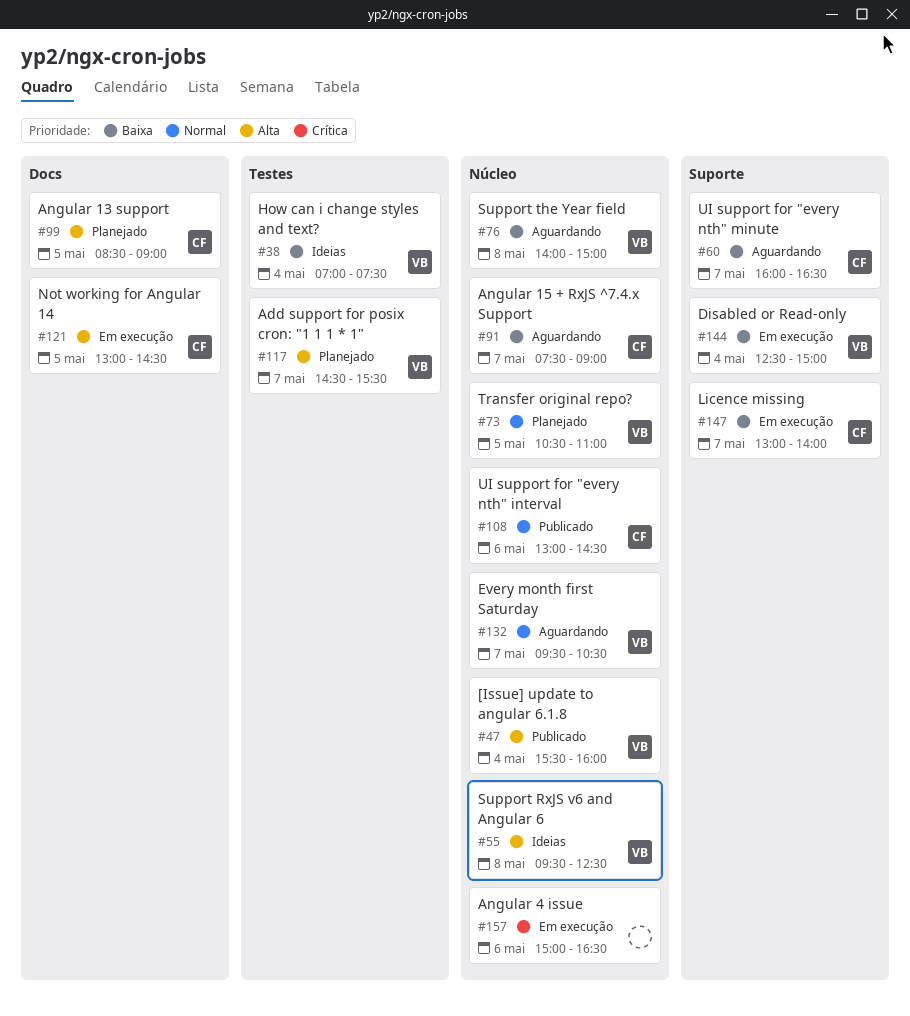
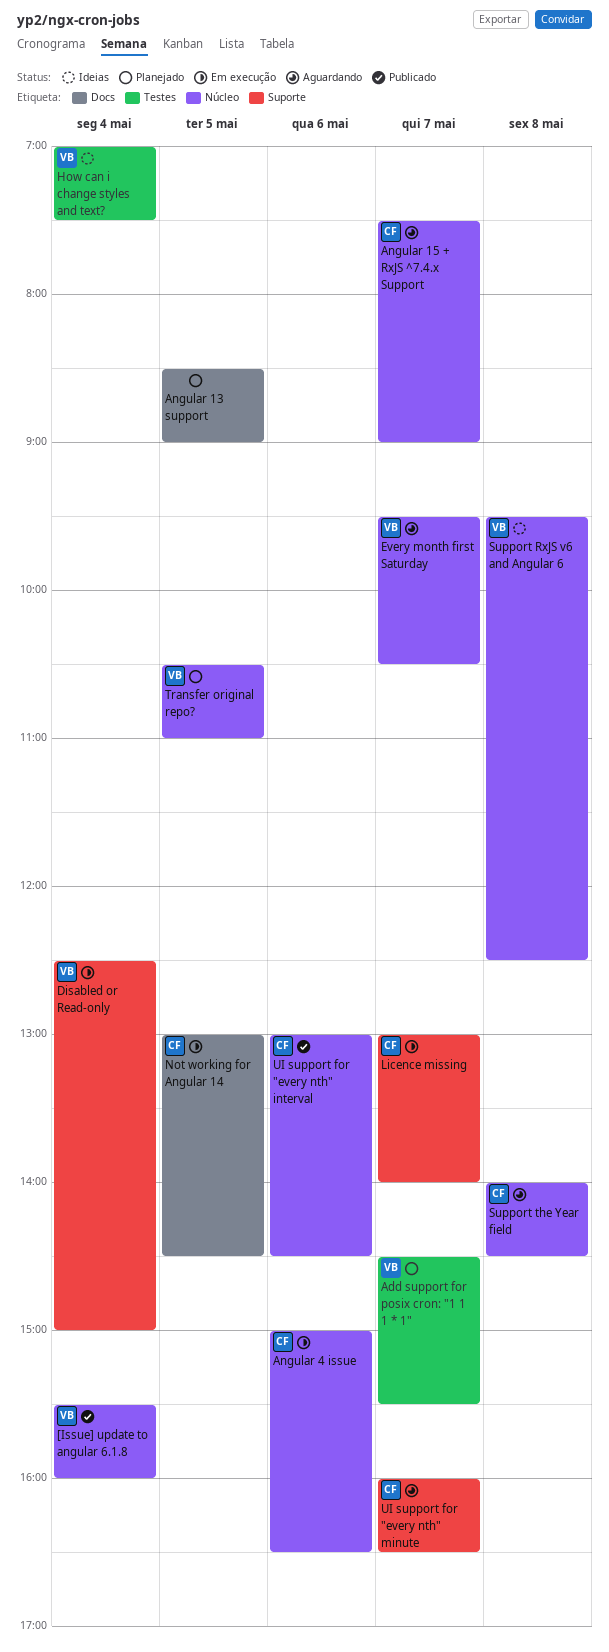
Angular 13 support, owner: CF -> none
Angular 4 issue, owner: none -> CF
Support the Year field, owner: VB -> CF
Support the Year field, ends: 15:00 -> 14:30

